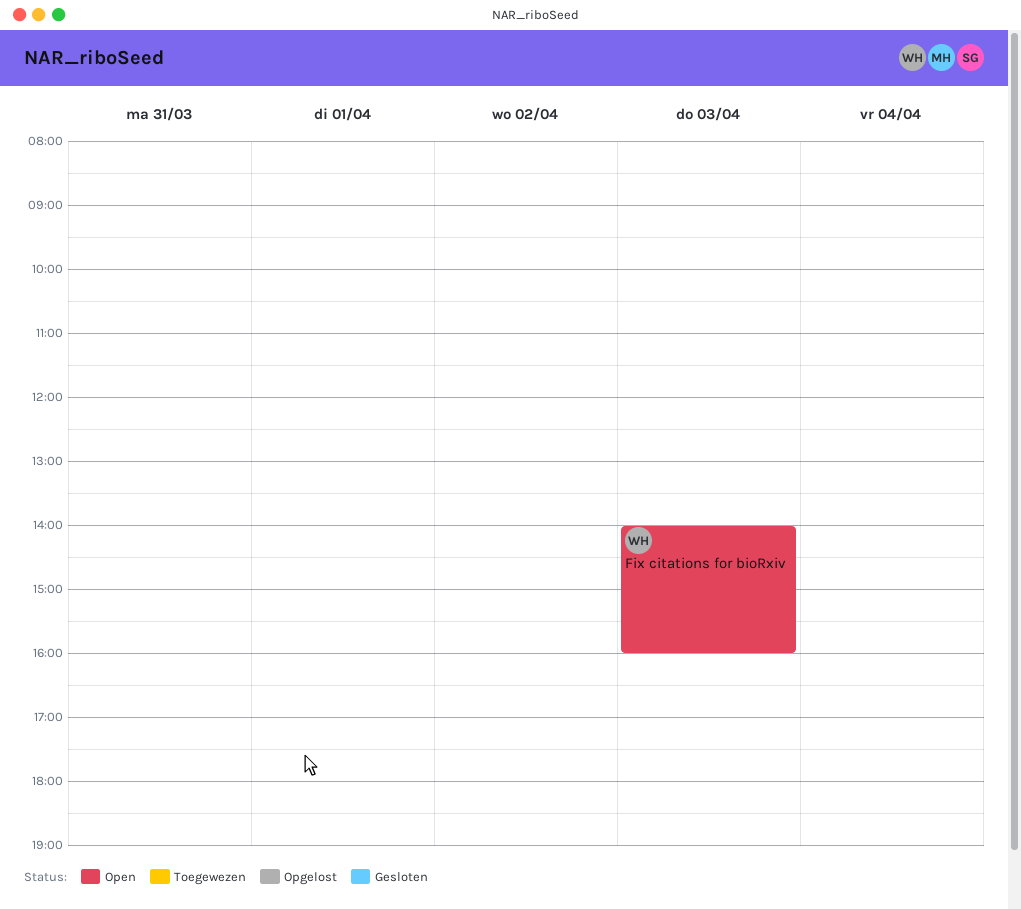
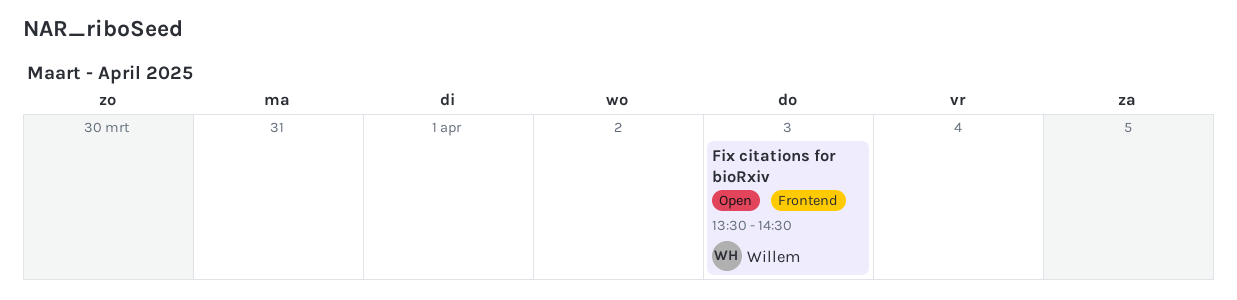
Fix citations for bioRxiv, begins: 14:00 -> 13:30
Fix citations for bioRxiv, ends: 16:00 -> 14:30

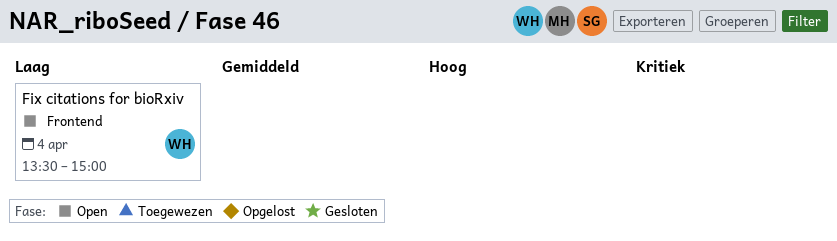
Fix citations for bioRxiv, day: Apr 3 -> Apr 4
Fix citations for bioRxiv, ends: 14:30 -> 15:00

